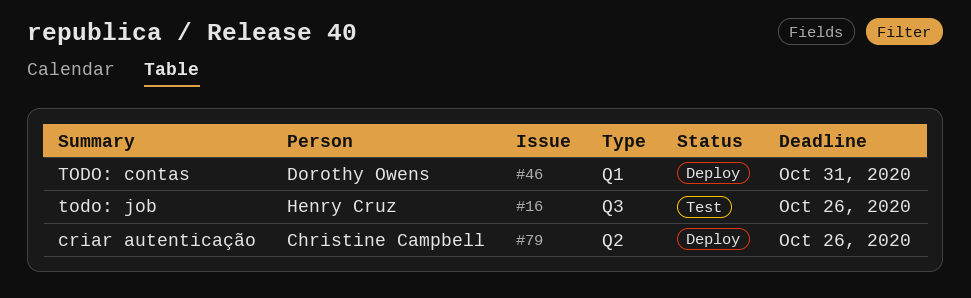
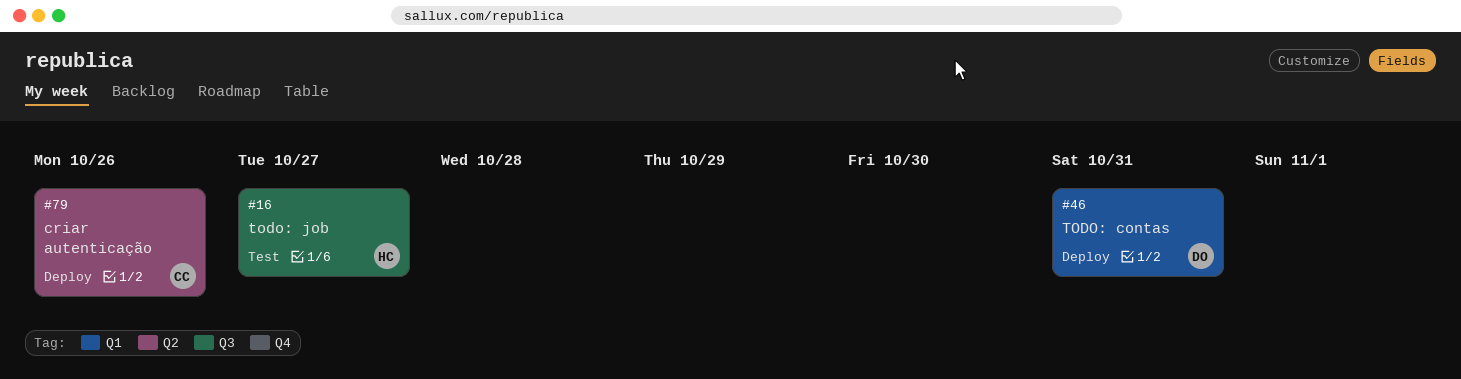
#16, due: Oct 26 -> Oct 27

